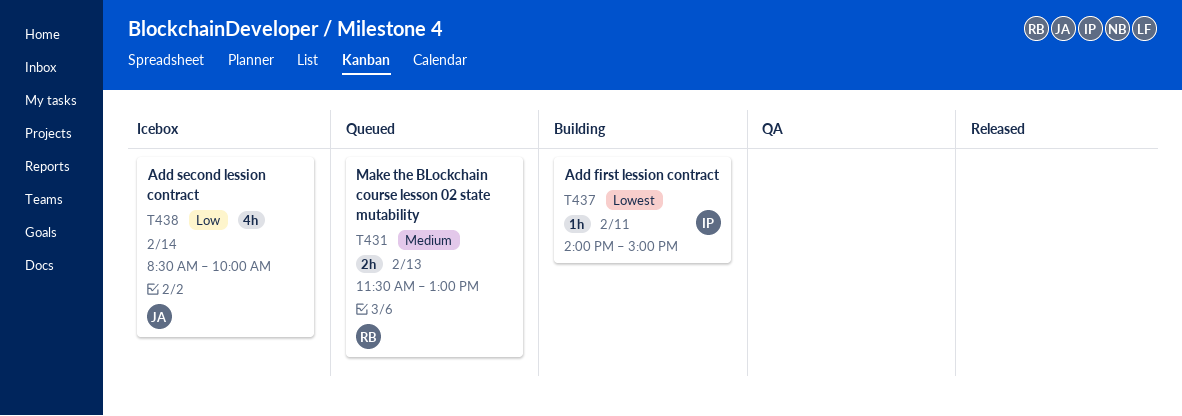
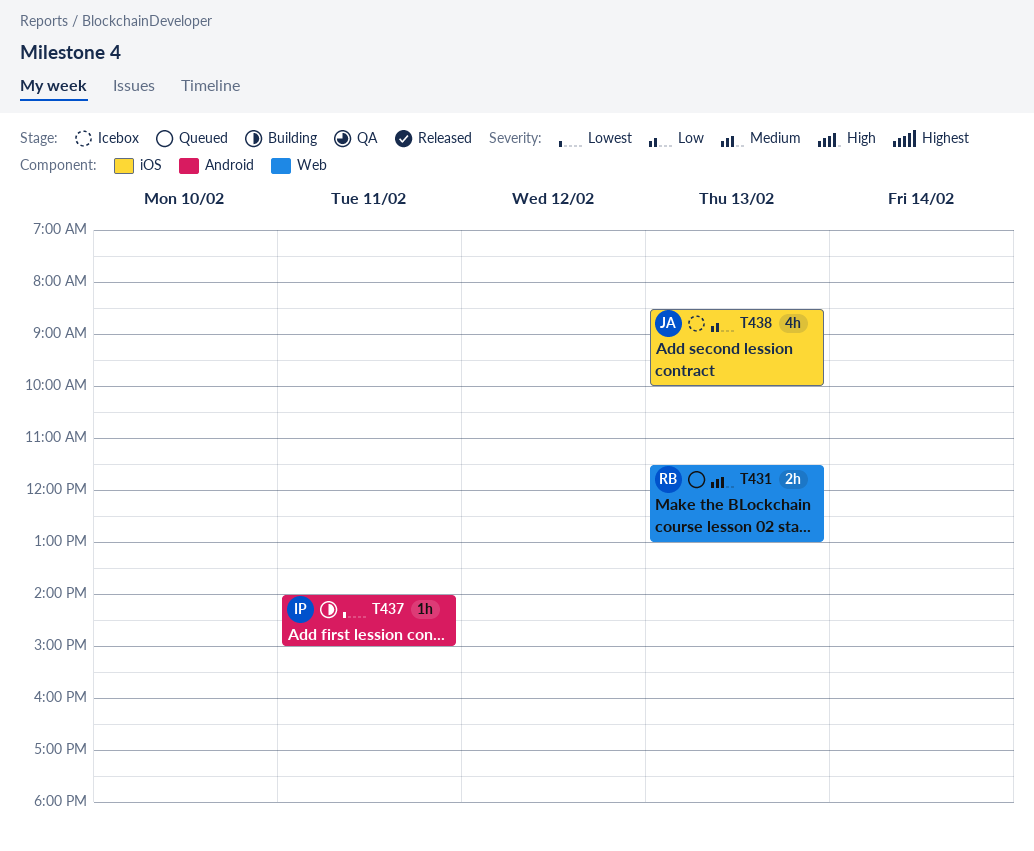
T438, day: Feb 14 -> Feb 13

